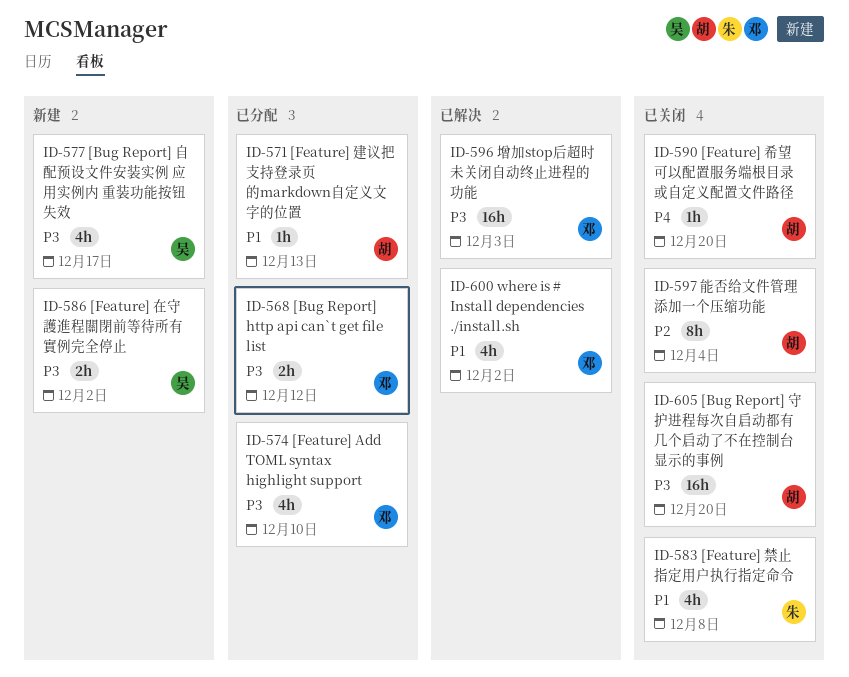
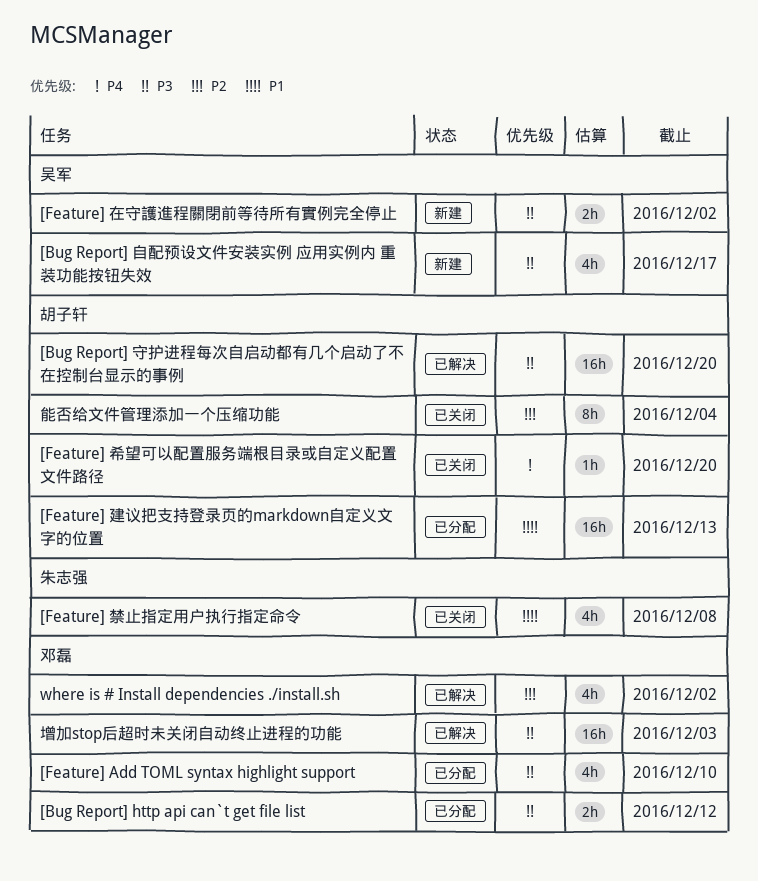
[Bug Report] 守护进程每次自启动都有几个启动了不在控制台显示的事例, status: 已关闭 -> 已解决
[Feature] 建议把支持登录页的markdown自定义文字的位置, estimate: 1h -> 16h
where is # Install dependencies ./install.sh, priority: P1 -> P2

